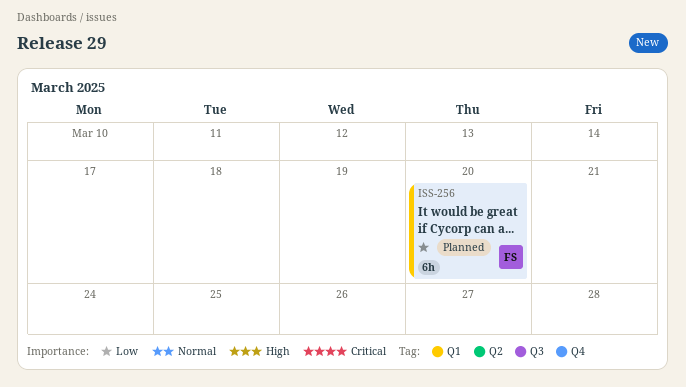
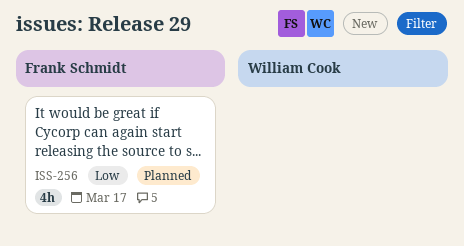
ISS-256, estimate: 6h -> 4h
ISS-256, due: Mar 20 -> Mar 17

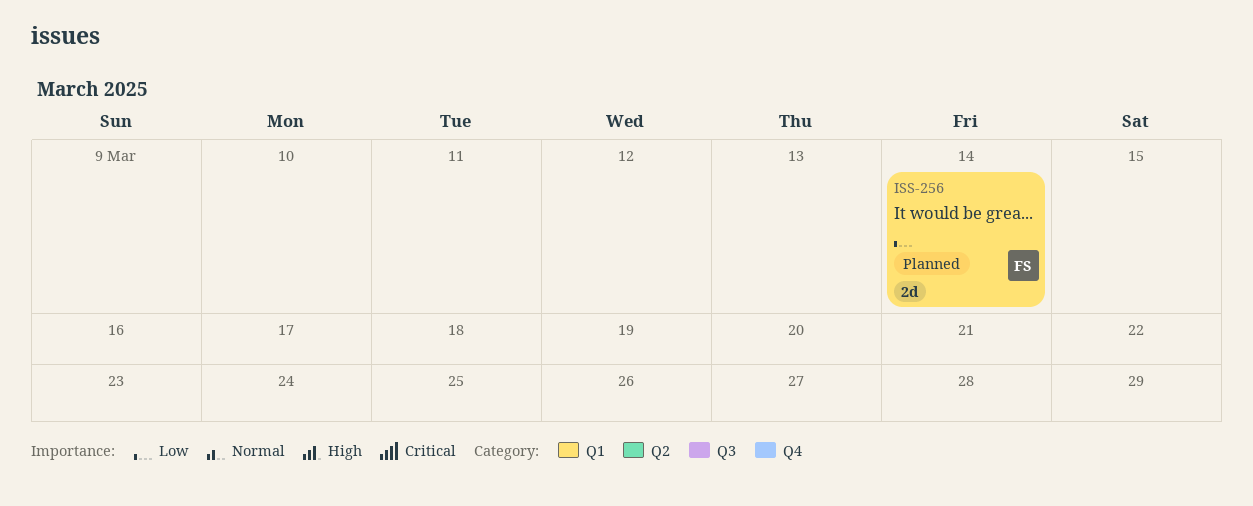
ISS-256, estimate: 4h -> 2d
ISS-256, due: Mar 17 -> Mar 14

